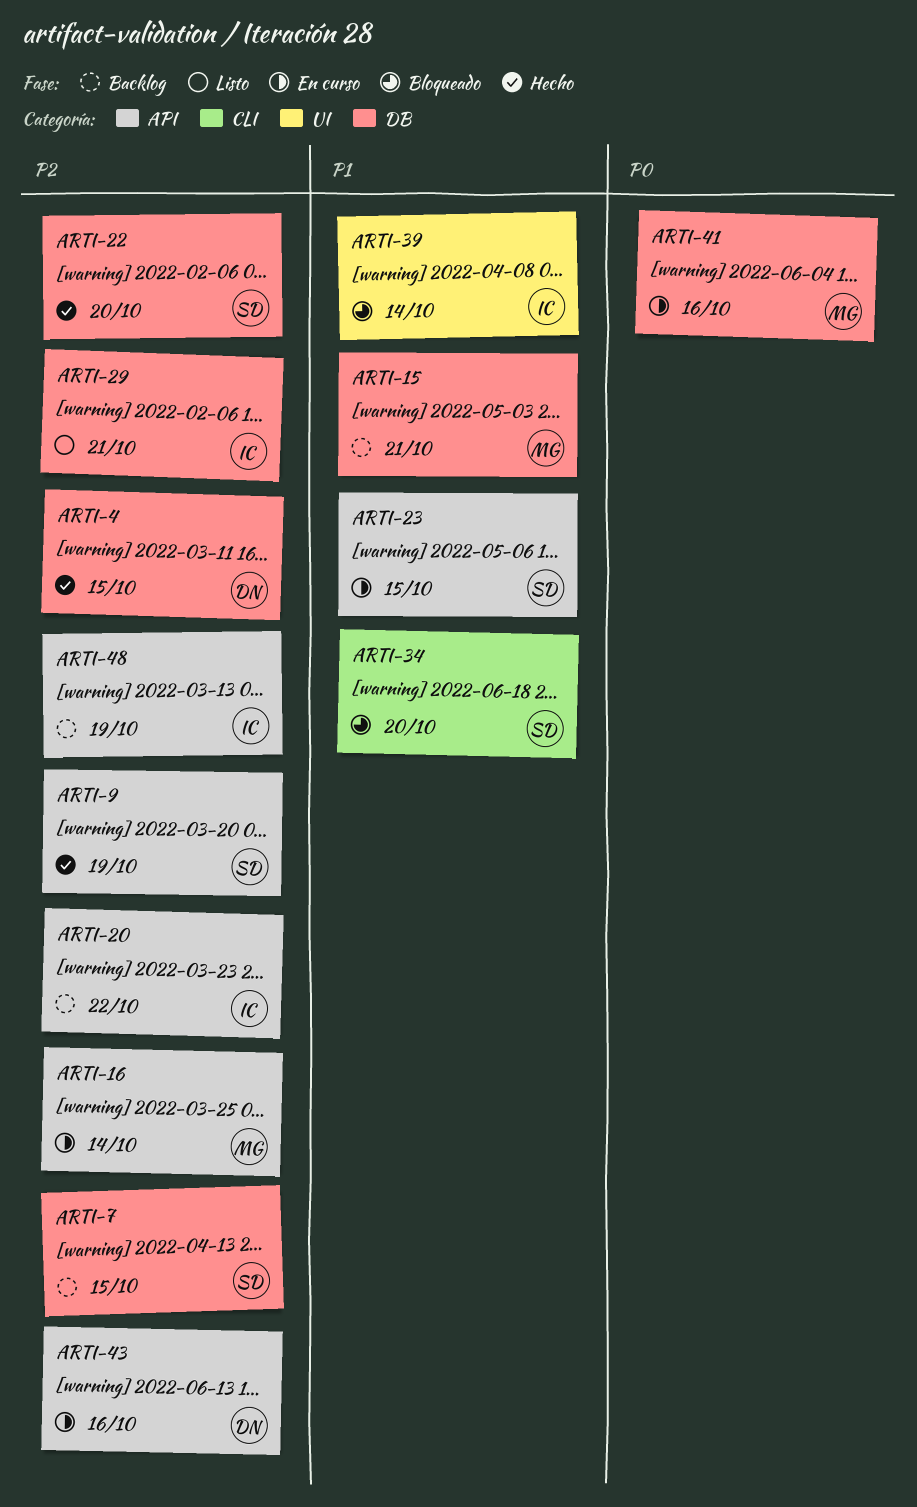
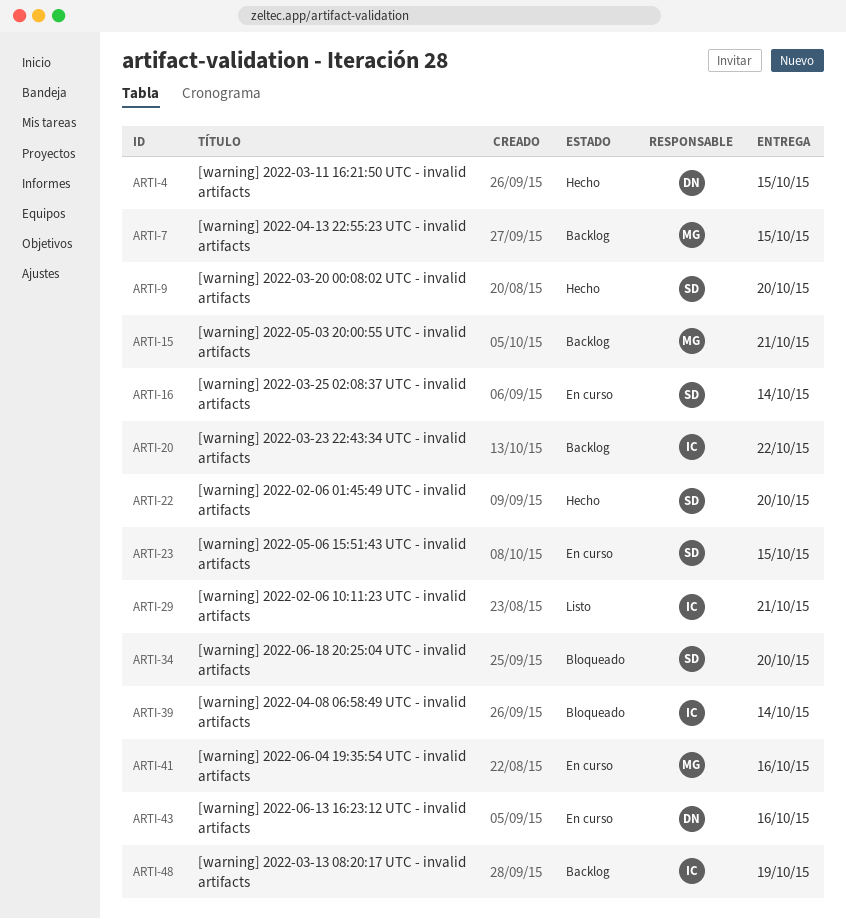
ARTI-7, owner: SD -> MG
ARTI-9, due: Oct 19 -> Oct 20
ARTI-16, owner: MG -> SD

